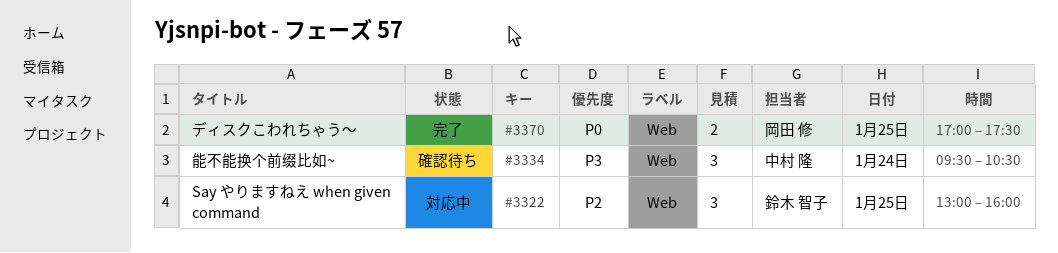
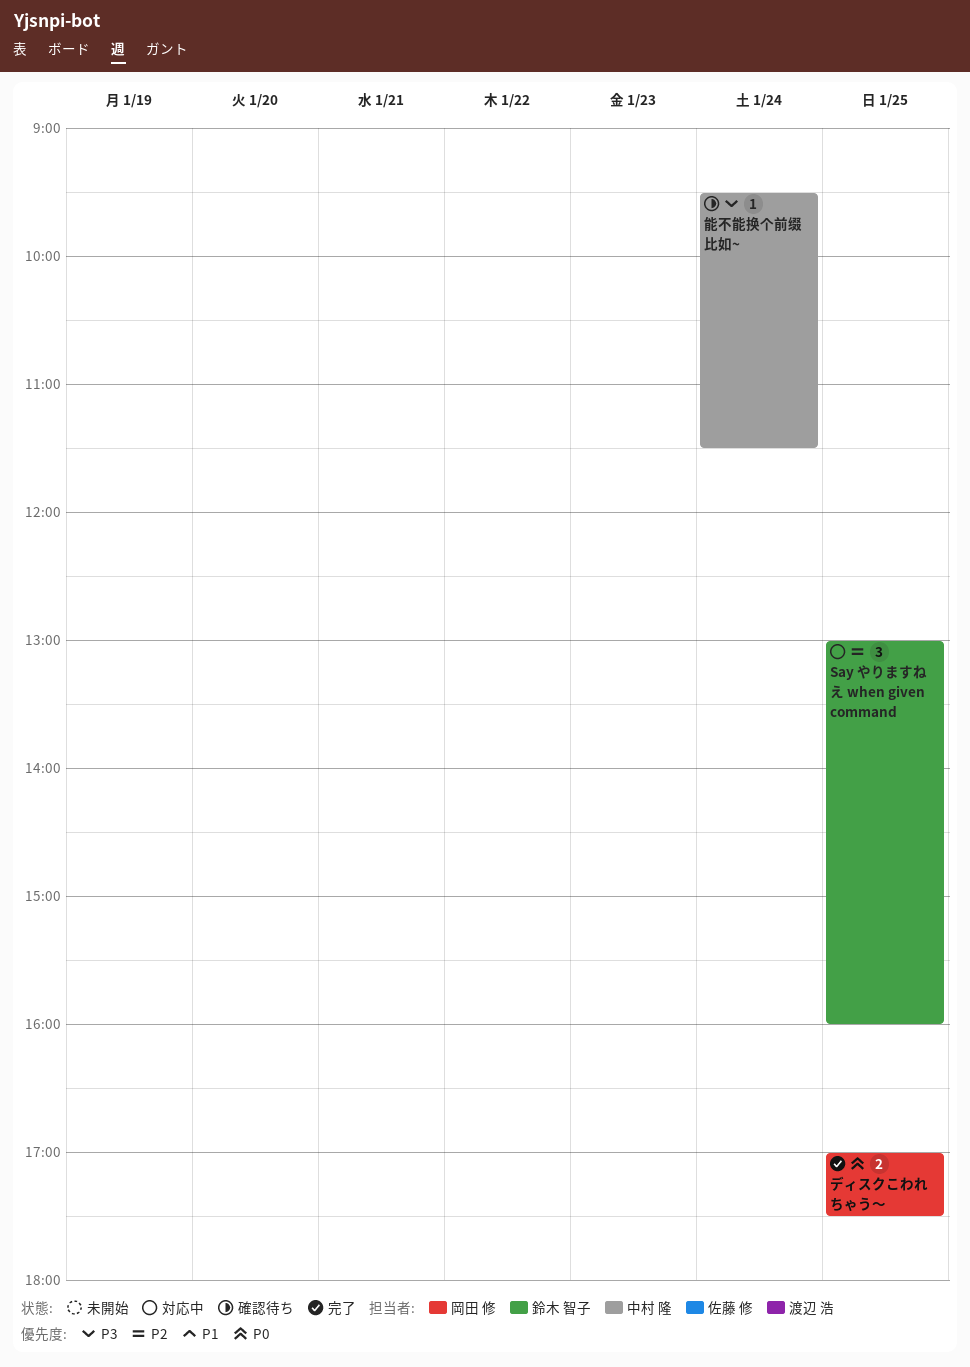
能不能换个前缀比如~, estimate: 3 -> 1
能不能换个前缀比如~, ends: 10:30 -> 11:30

